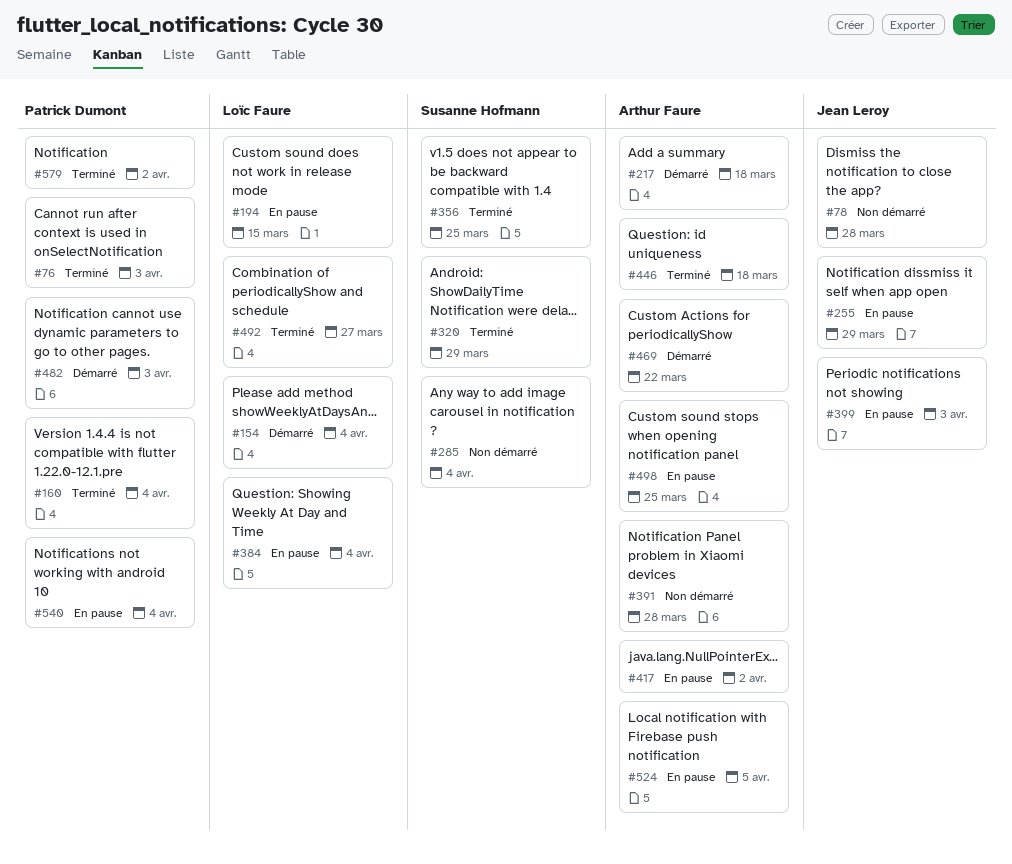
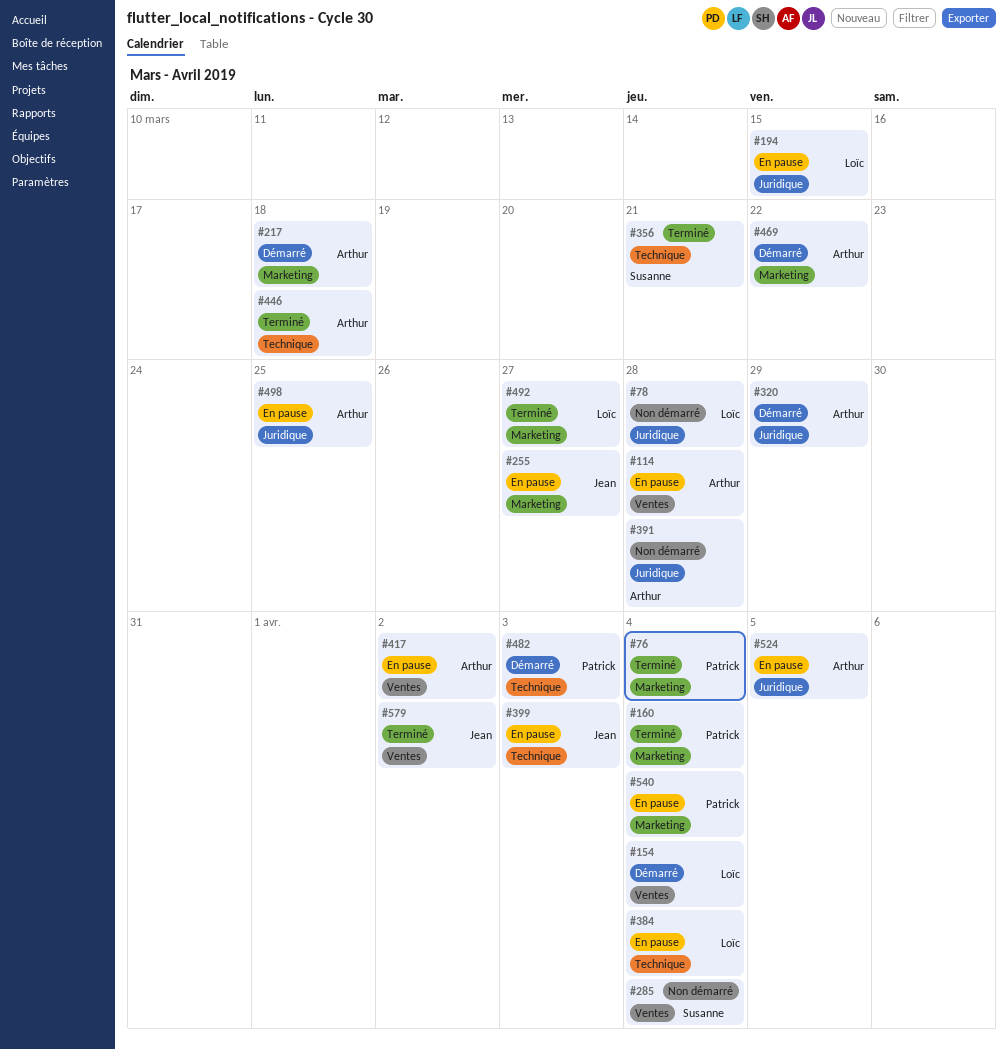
#76, due: Apr 3 -> Apr 4
#78, owner: Jean Leroy -> Loïc Faure
#114: none -> present
#255, due: Mar 29 -> Mar 27
#320, status: Terminé -> Démarré
#320, owner: Susanne Hofmann -> Arthur Faure
#356, due: Mar 25 -> Mar 21
#579, owner: Patrick Dumont -> Jean Leroy

